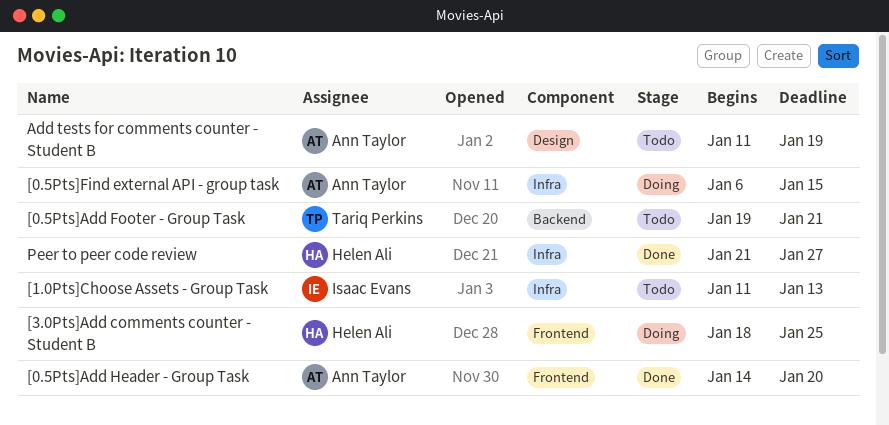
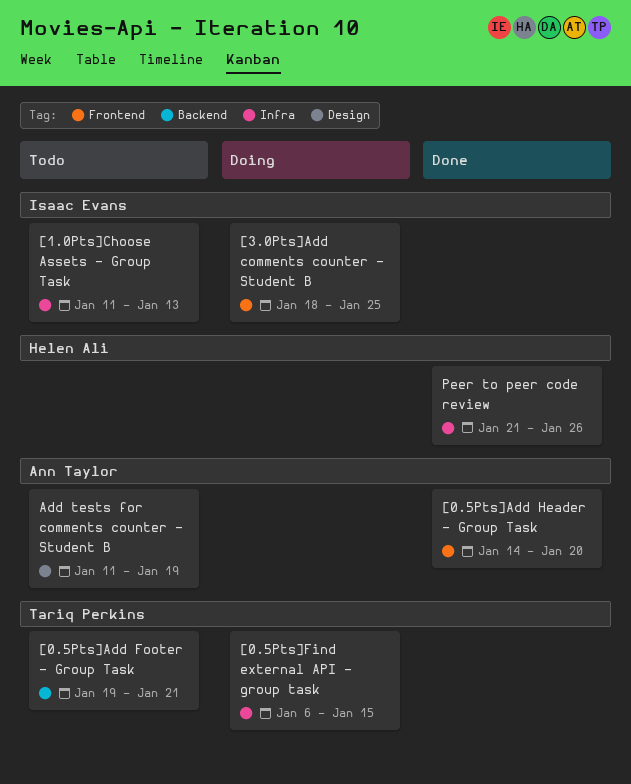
[0.5Pts]Find external API - group task, owner: Ann Taylor -> Tariq Perkins
[3.0Pts]Add comments counter - Student B, owner: Helen Ali -> Isaac Evans
Peer to peer code review, due: Jan 27 -> Jan 26

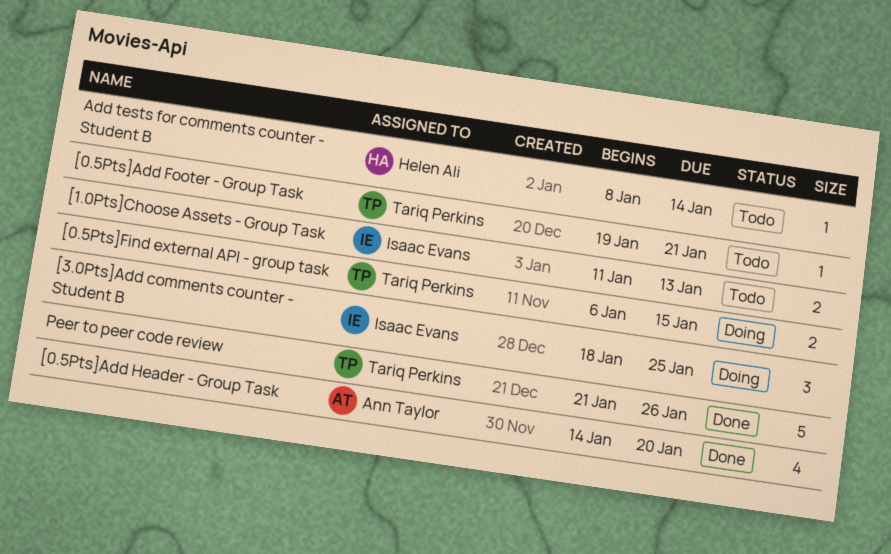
Add tests for comments counter - Student B, owner: Ann Taylor -> Helen Ali
Add tests for comments counter - Student B, start: Jan 11 -> Jan 8
Add tests for comments counter - Student B, due: Jan 19 -> Jan 14
Peer to peer code review, owner: Helen Ali -> Tariq Perkins

